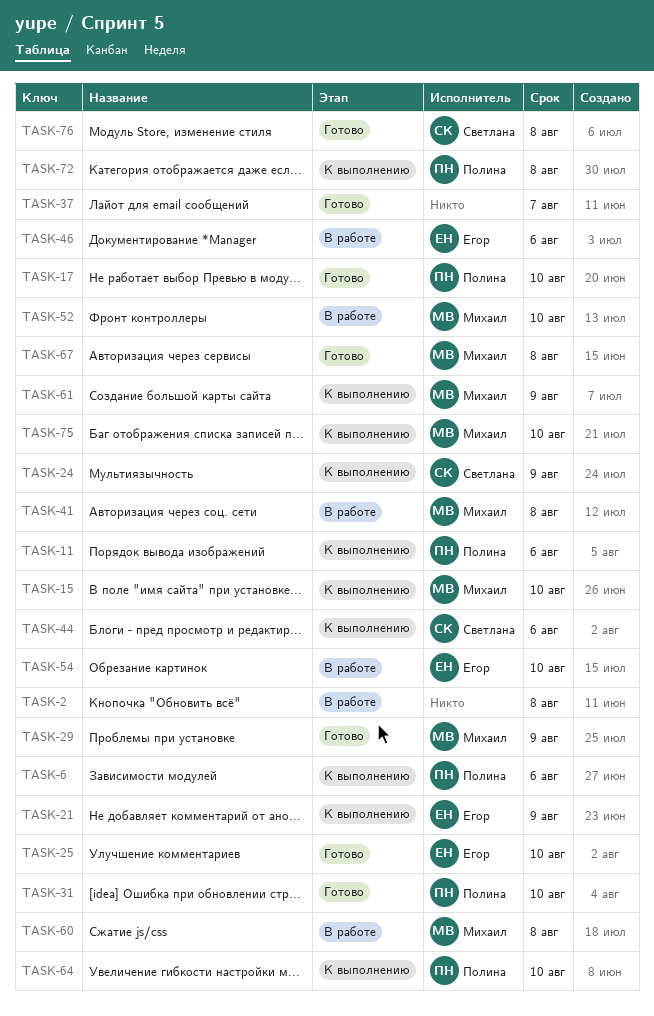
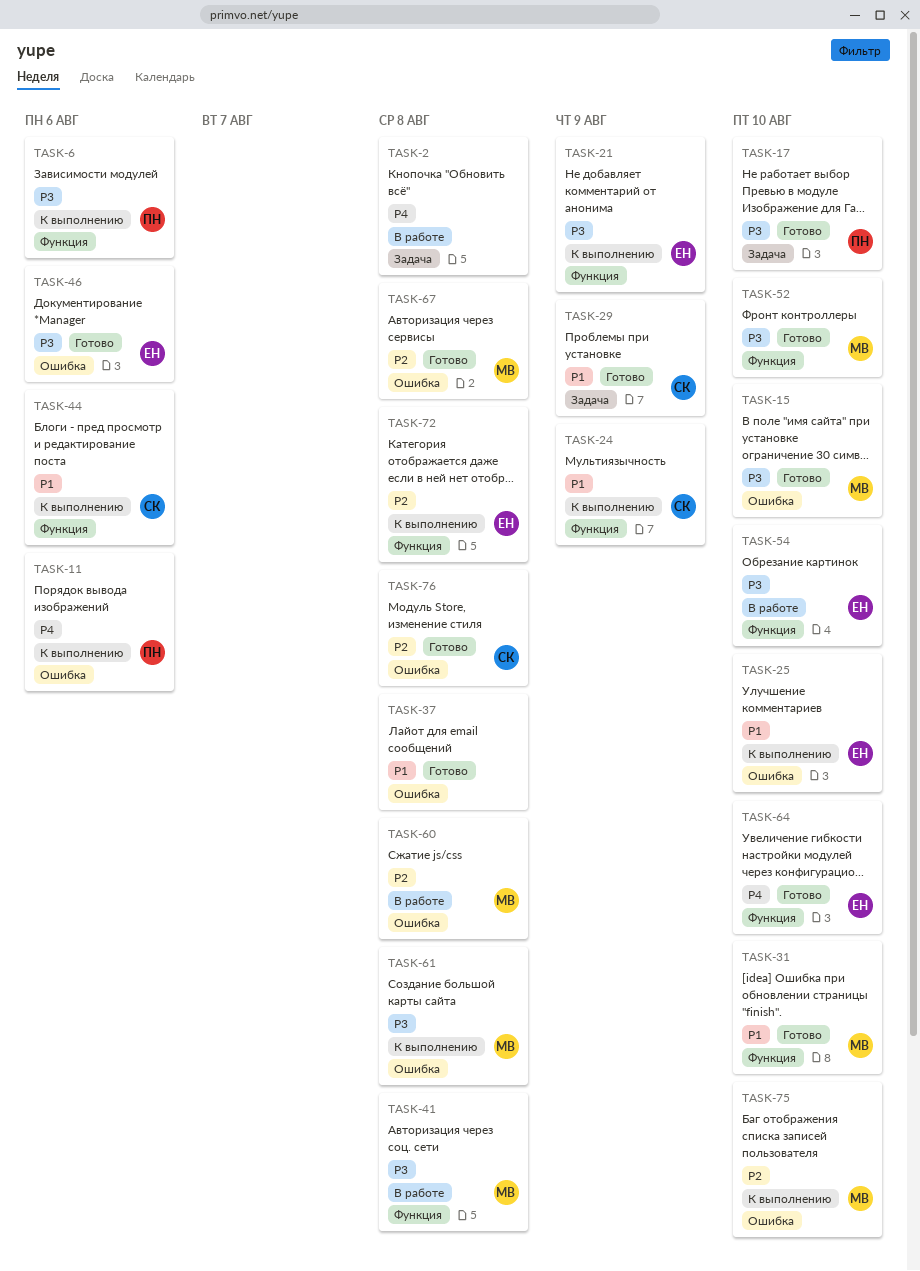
TASK-15, status: К выполнению -> Готово
TASK-25, status: Готово -> К выполнению
TASK-29, owner: Михаил -> Светлана
TASK-31, owner: Полина -> Михаил
TASK-37, due: Aug 7 -> Aug 8
TASK-46, status: В работе -> Готово
TASK-52, status: В работе -> Готово
TASK-61, due: Aug 9 -> Aug 8
TASK-64, status: К выполнению -> Готово
TASK-64, owner: Полина -> Егор
TASK-72, owner: Полина -> Егор

